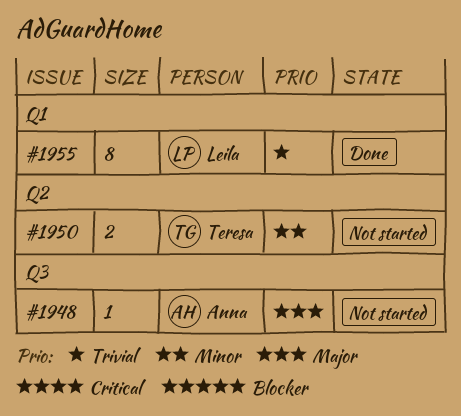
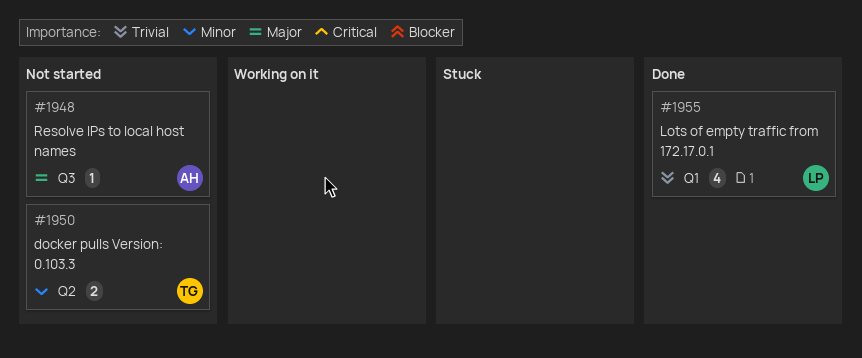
#1955, estimate: 8 -> 4

